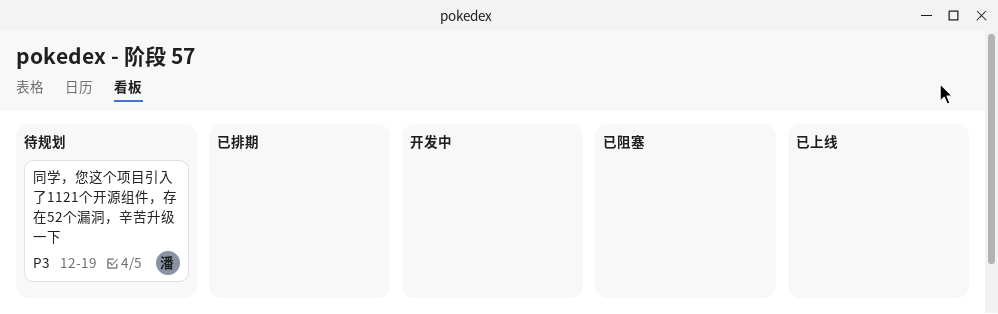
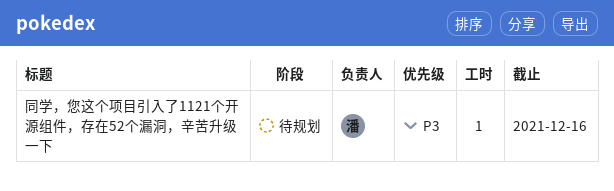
同学，您这个项目引入了1121个开源组件，存在52个漏洞，辛苦升级一下, due: Dec 19 -> Dec 16

